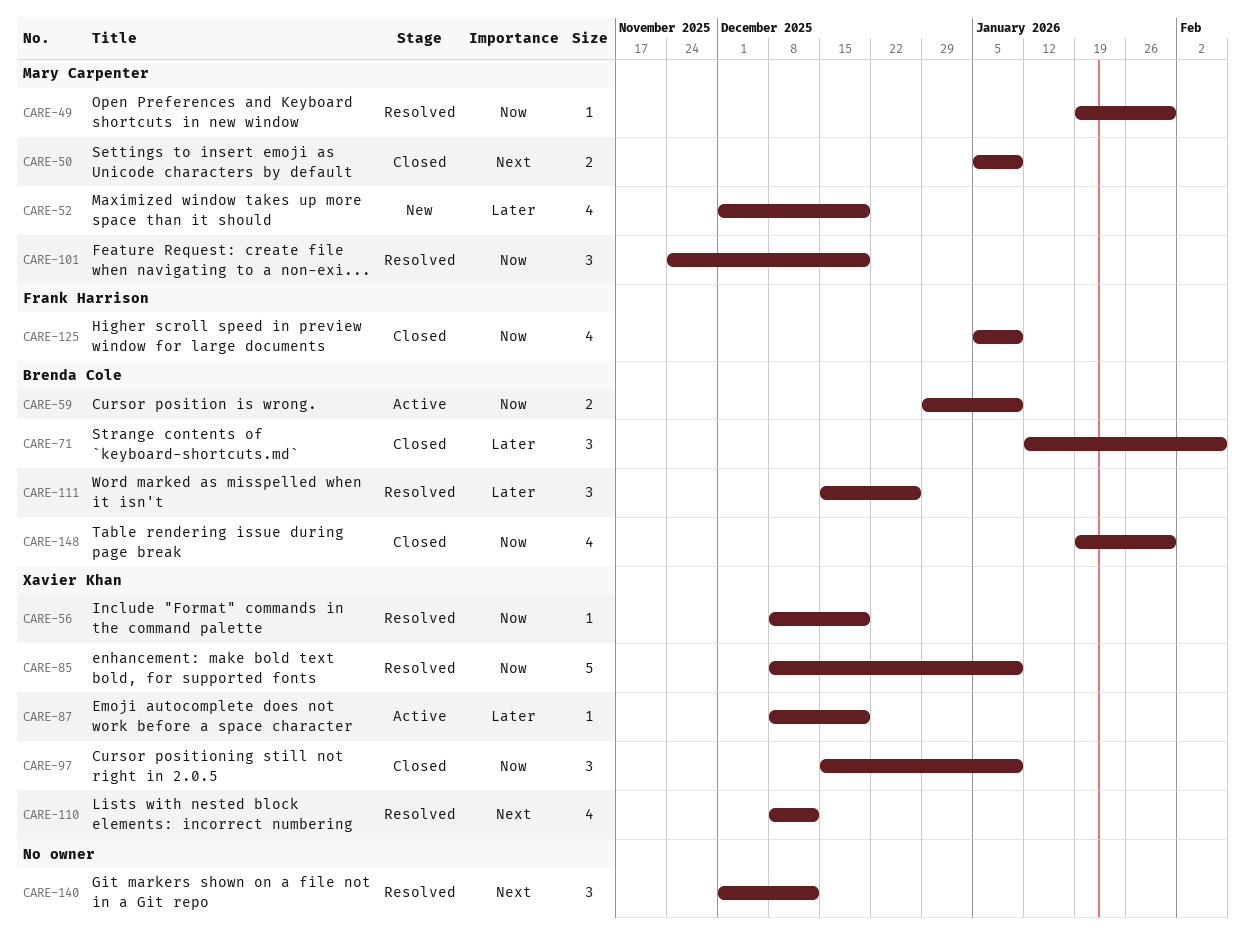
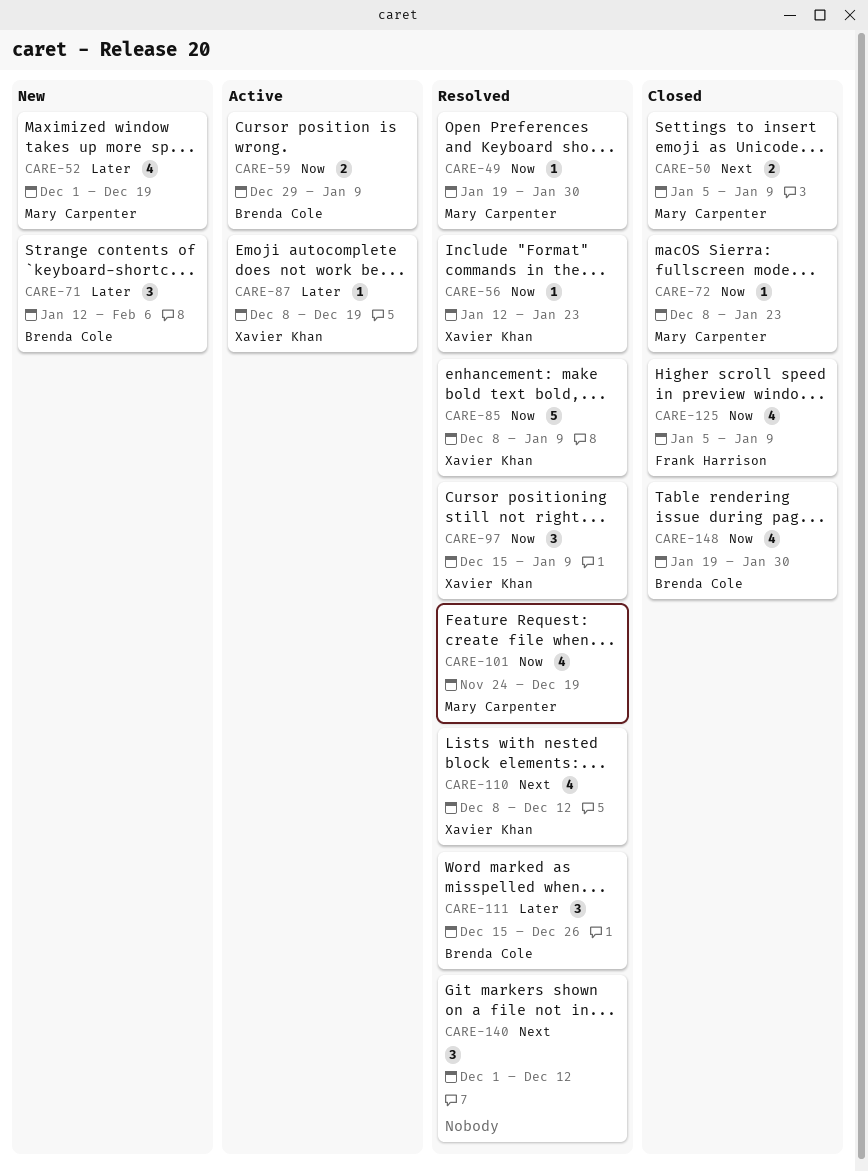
CARE-56, start: Dec 8 -> Jan 12
CARE-56, due: Dec 19 -> Jan 23
CARE-71, status: Closed -> New
CARE-72: none -> present
CARE-97, status: Closed -> Resolved
CARE-101, estimate: 3 -> 4

